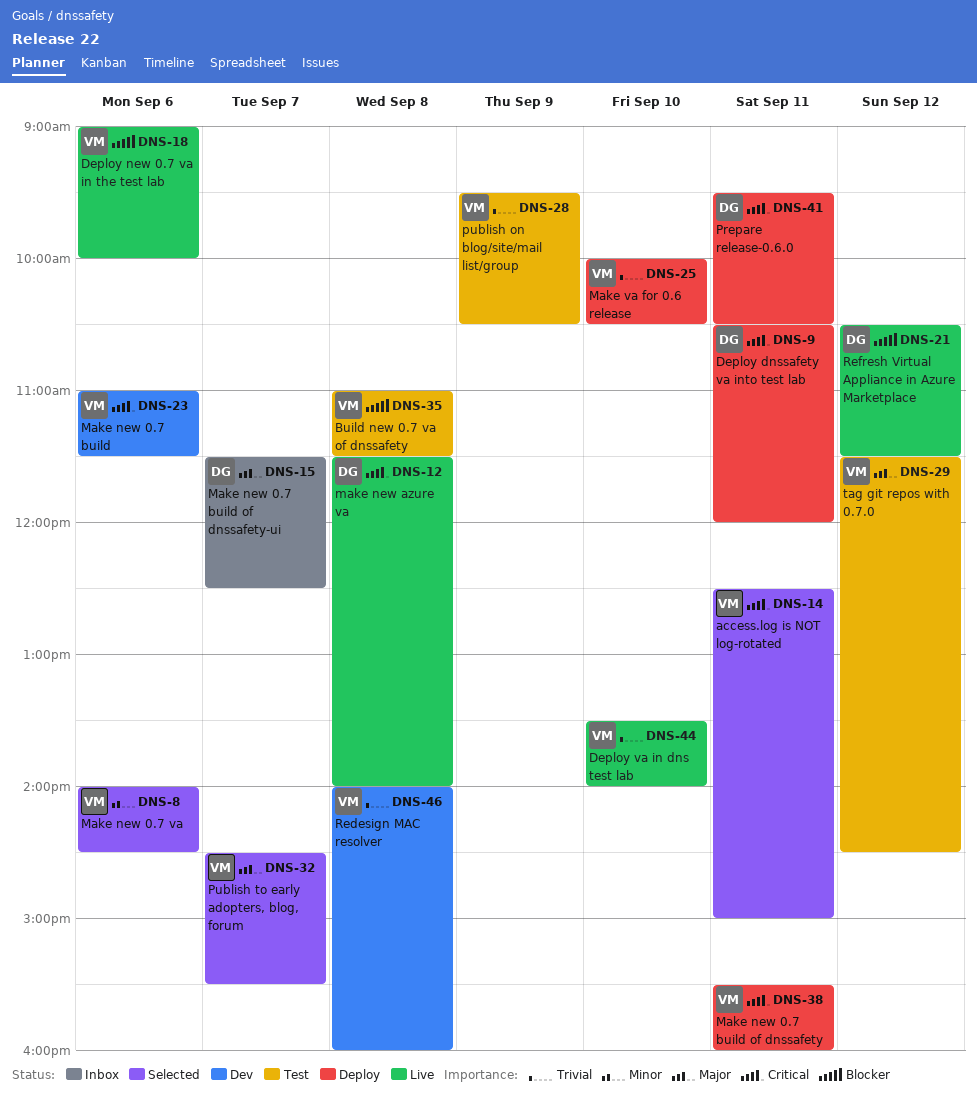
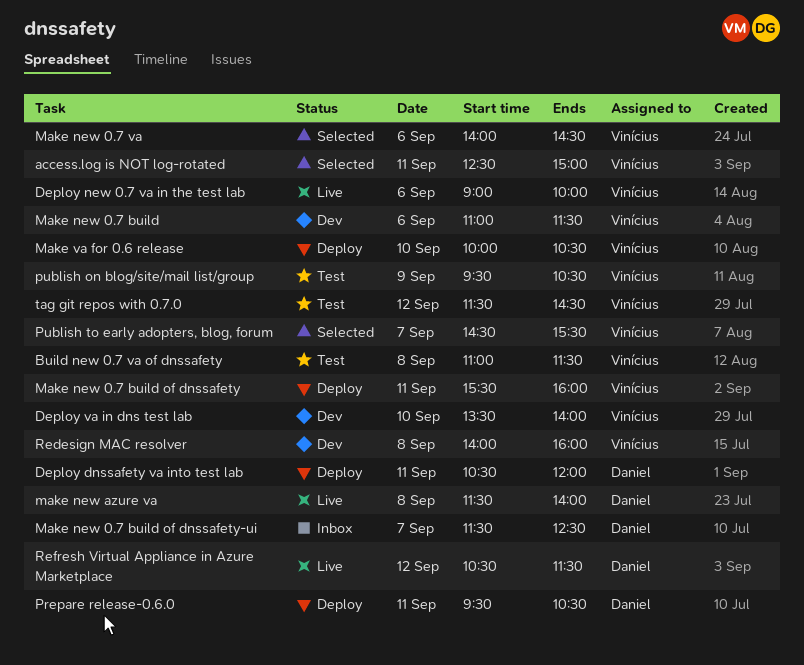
Deploy va in dns test lab, status: Live -> Dev

